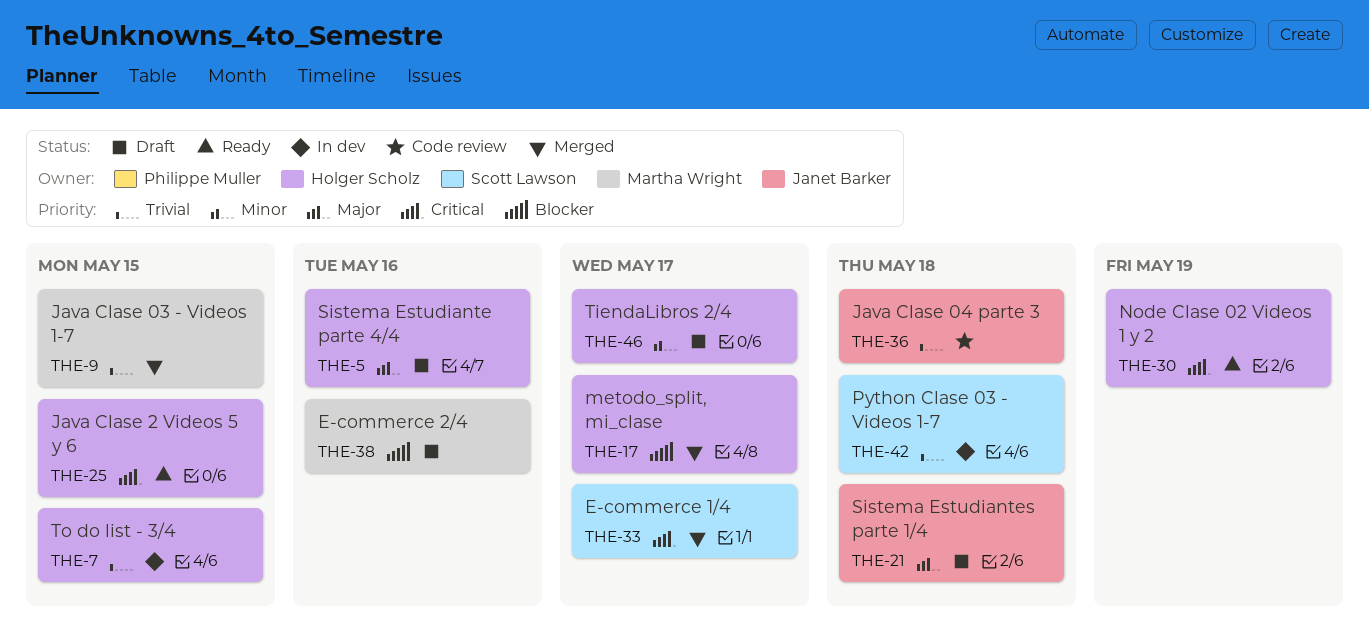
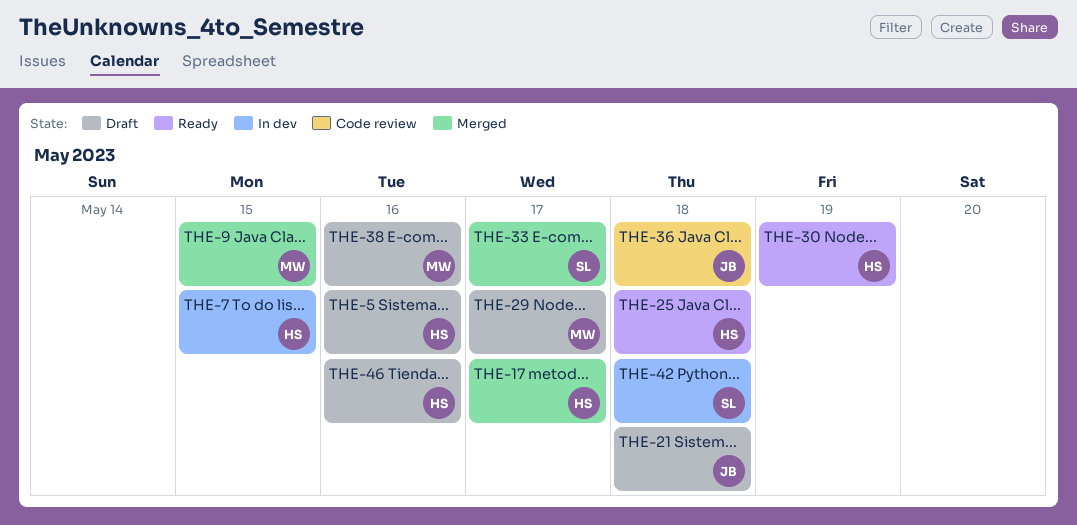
THE-25, due: May 15 -> May 18
THE-29: none -> present
THE-46, due: May 17 -> May 16

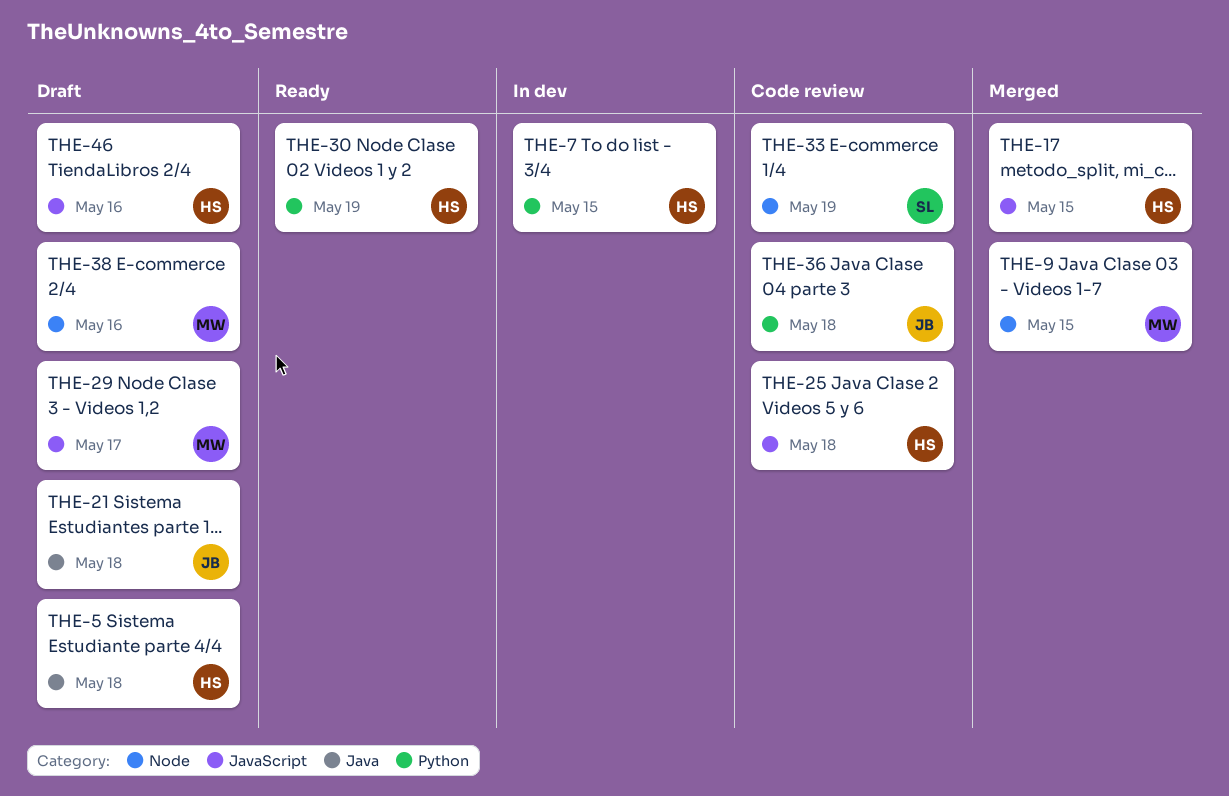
THE-5, due: May 16 -> May 18
THE-17, due: May 17 -> May 15
THE-25, status: Ready -> Code review
THE-33, status: Merged -> Code review
THE-33, due: May 17 -> May 19
THE-42: present -> none

